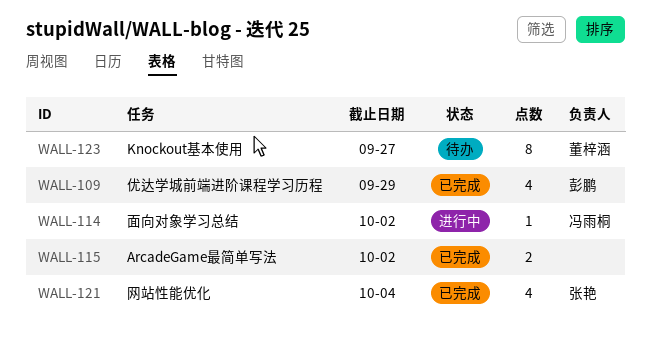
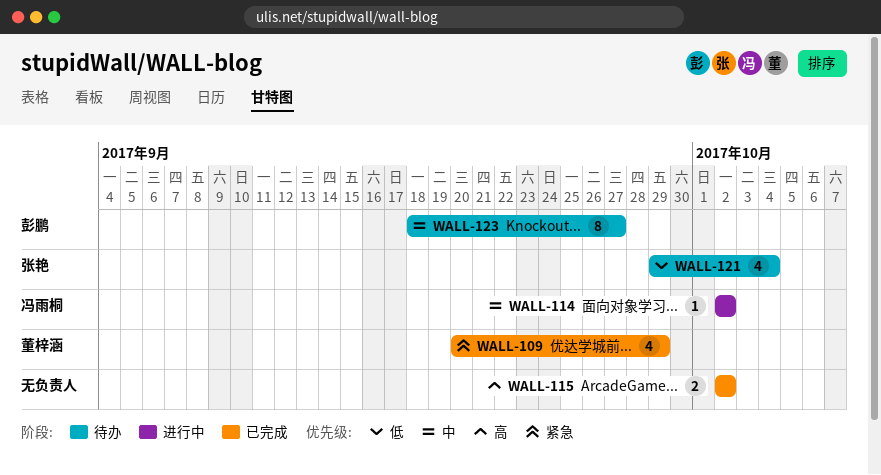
WALL-109, owner: 彭鹏 -> 董梓涵
WALL-121, status: 已完成 -> 待办
WALL-123, owner: 董梓涵 -> 彭鹏

